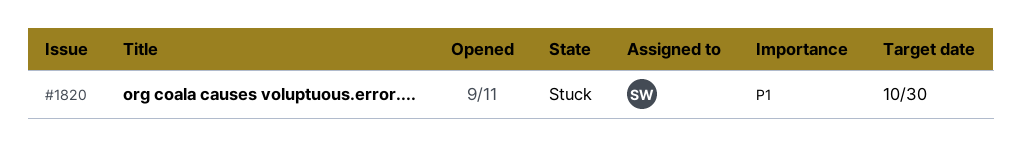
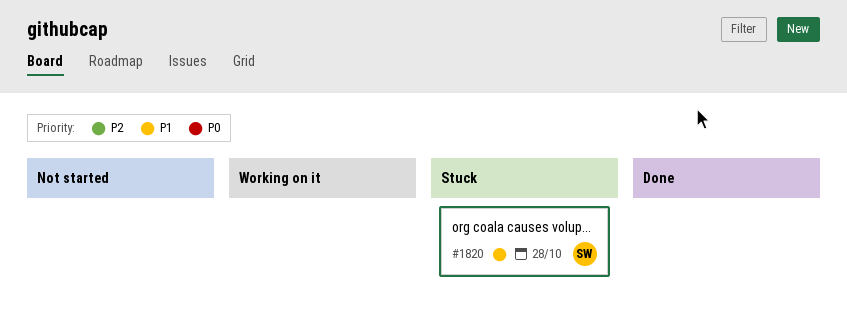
#1820, due: Oct 30 -> Oct 28

